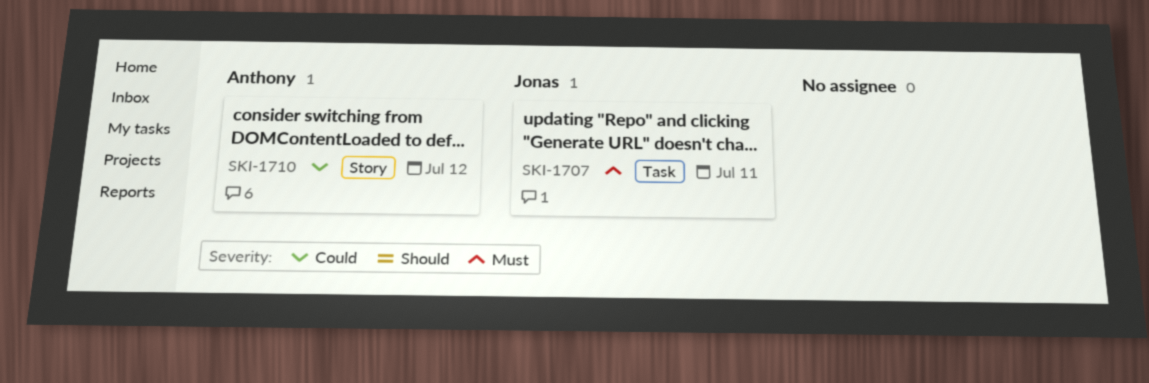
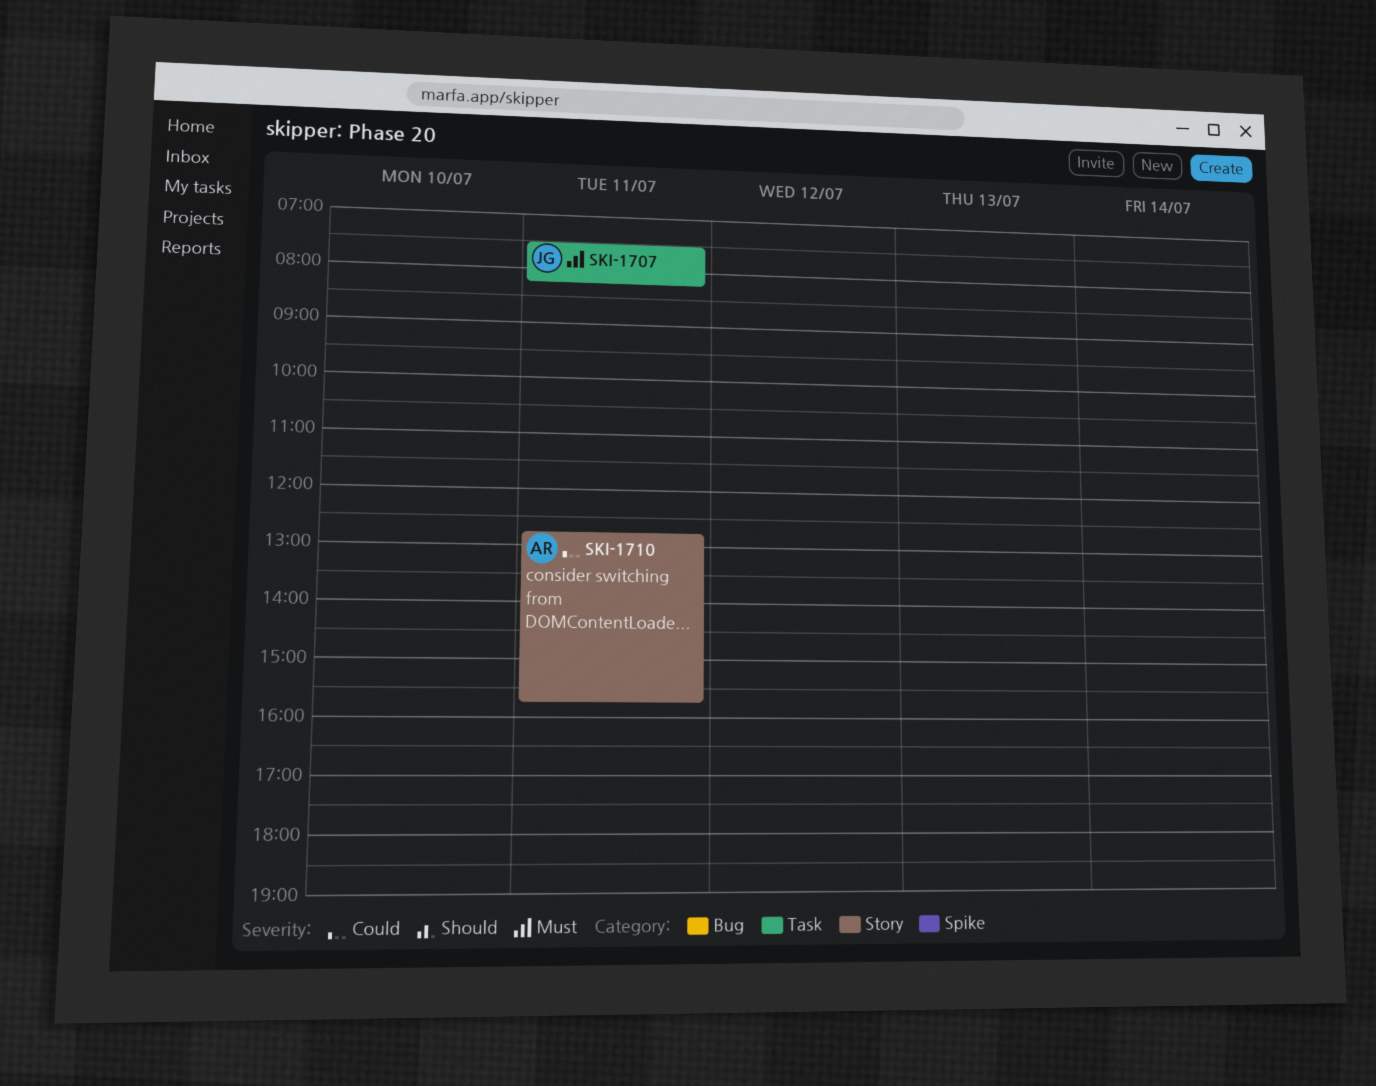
SKI-1710, day: Jul 12 -> Jul 11

